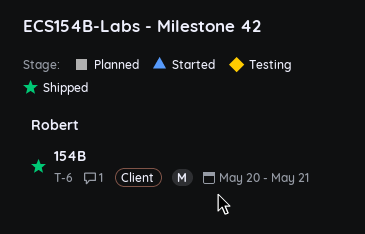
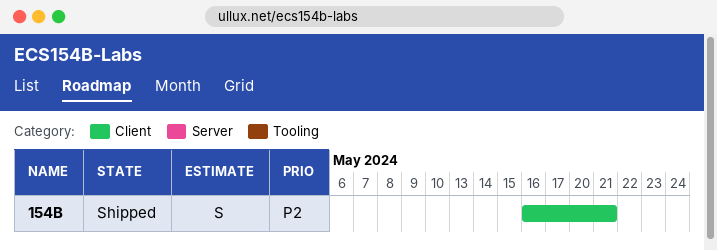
154B, estimate: M -> S
154B, start: May 20 -> May 16

